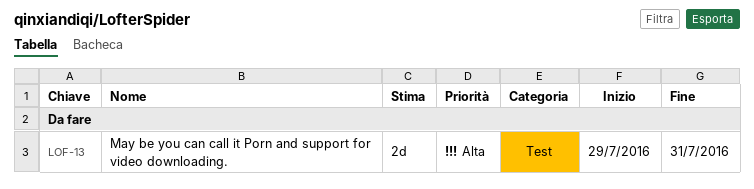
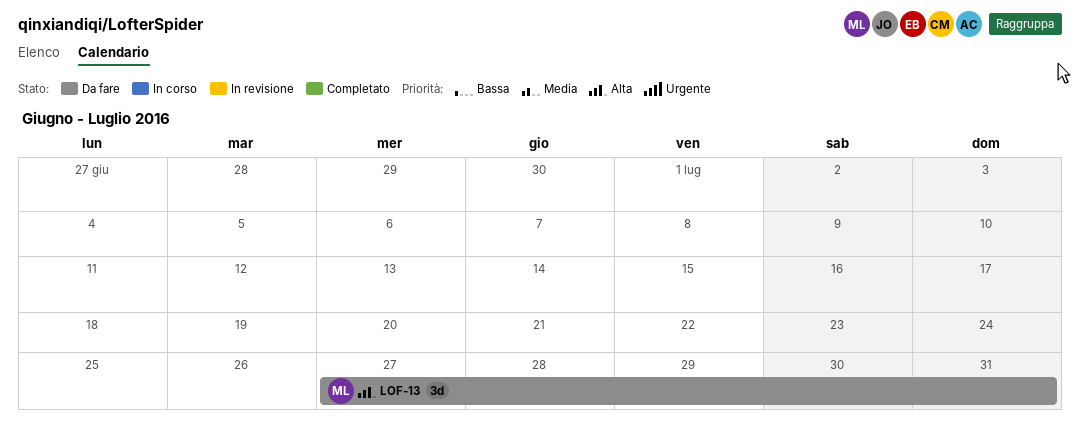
LOF-13, estimate: 2d -> 3d
LOF-13, start: Jul 29 -> Jul 27

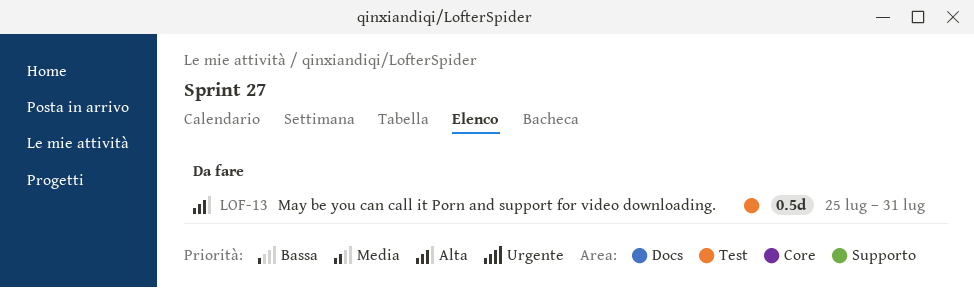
LOF-13, estimate: 3d -> 0.5d
LOF-13, start: Jul 27 -> Jul 25

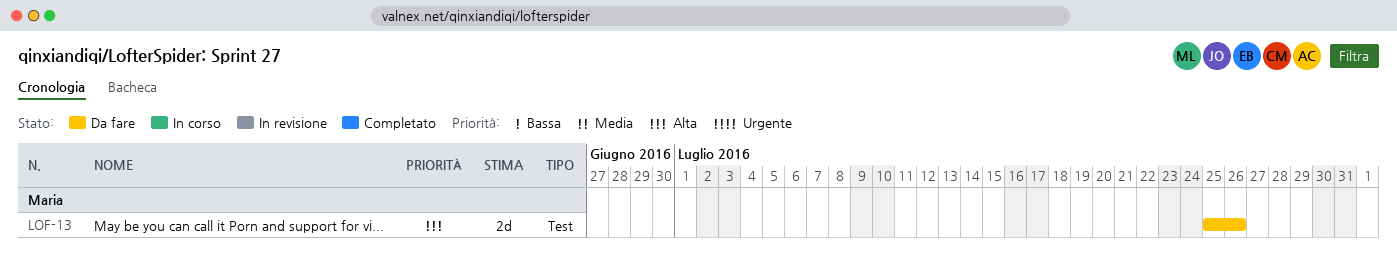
LOF-13, estimate: 0.5d -> 2d
LOF-13, due: Jul 31 -> Jul 26

